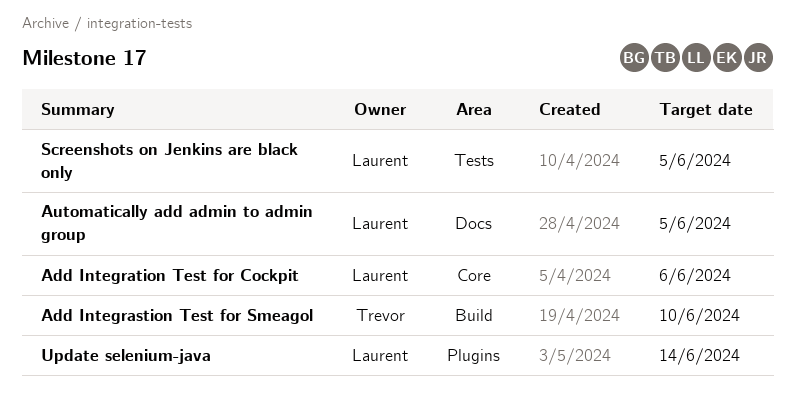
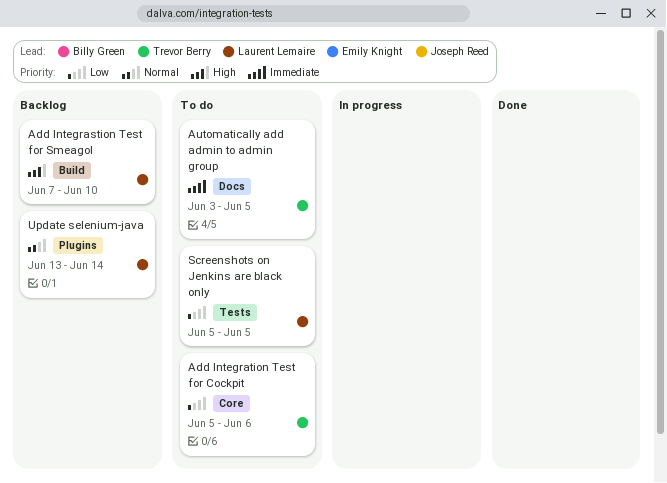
Add Integrastion Test for Smeagol, owner: Trevor Berry -> Laurent Lemaire
Add Integration Test for Cockpit, owner: Laurent Lemaire -> Trevor Berry
Automatically add admin to admin group, owner: Laurent Lemaire -> Trevor Berry

